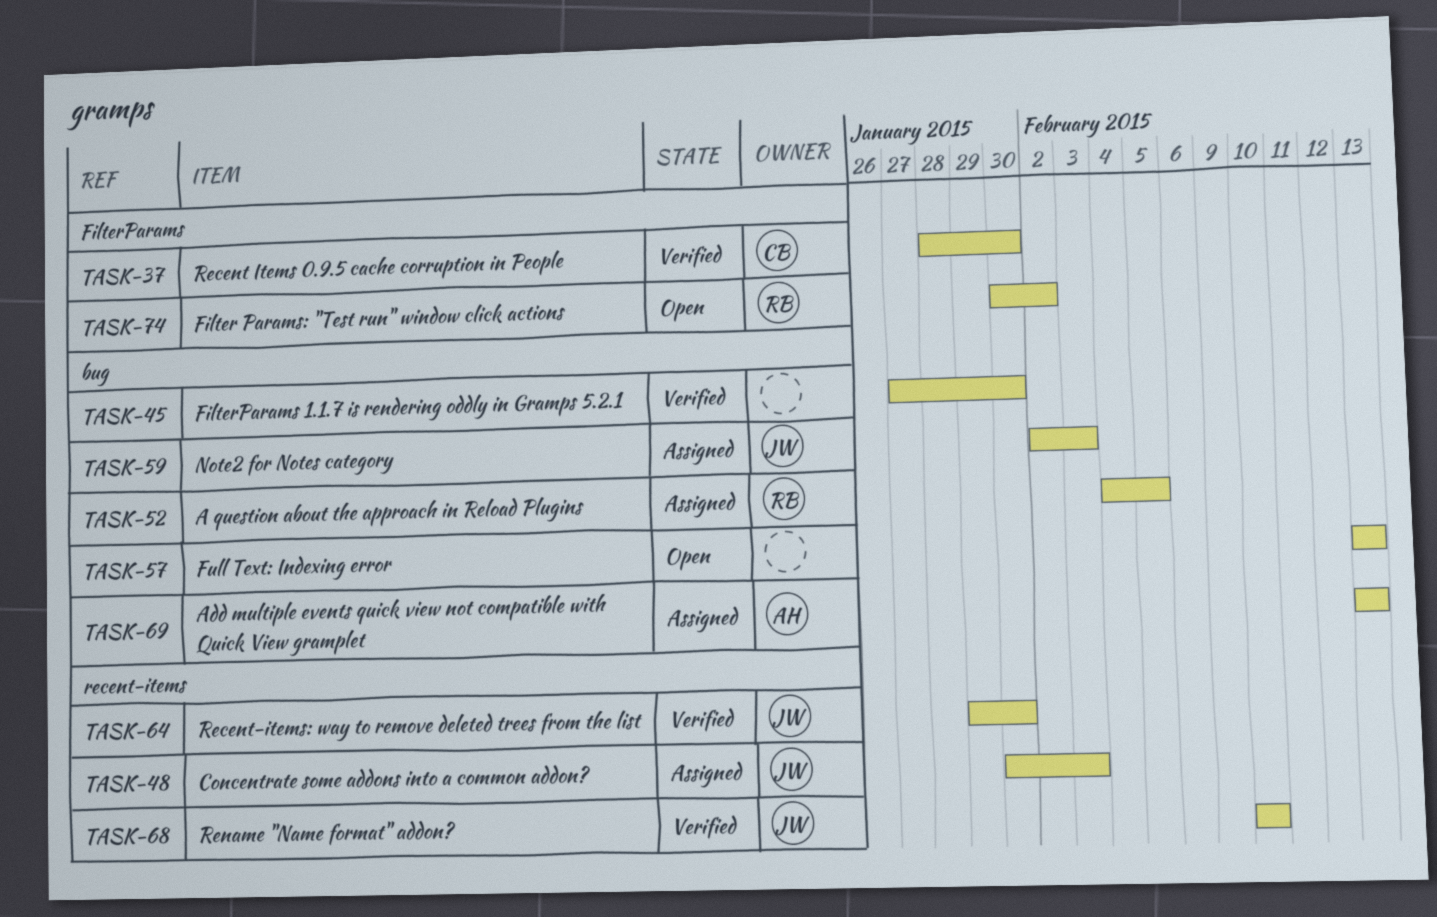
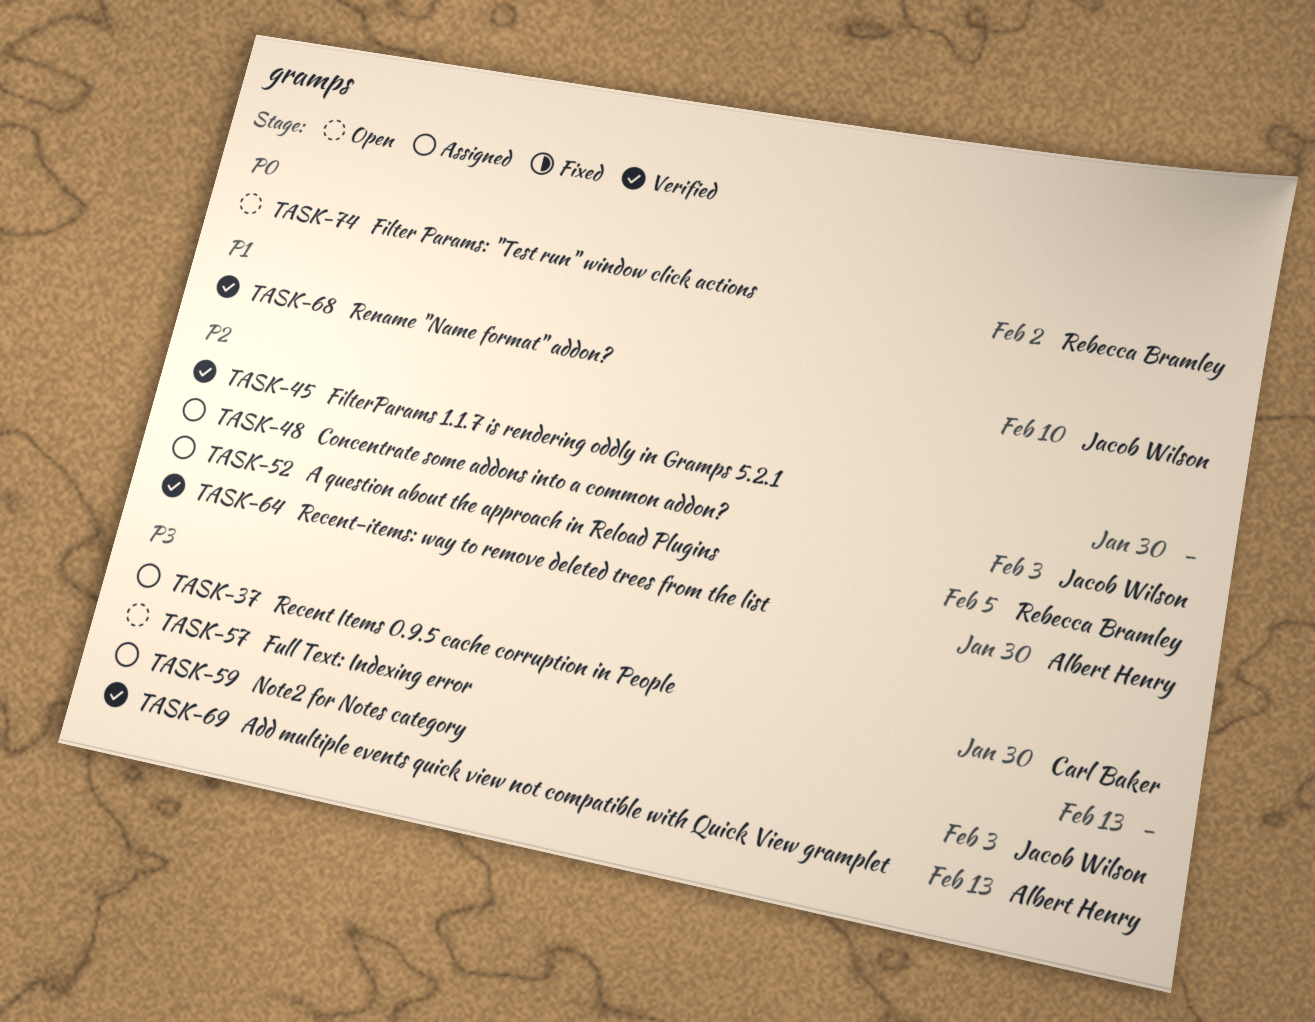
TASK-37, status: Verified -> Assigned
TASK-64, owner: Jacob Wilson -> Albert Henry
TASK-69, status: Assigned -> Verified

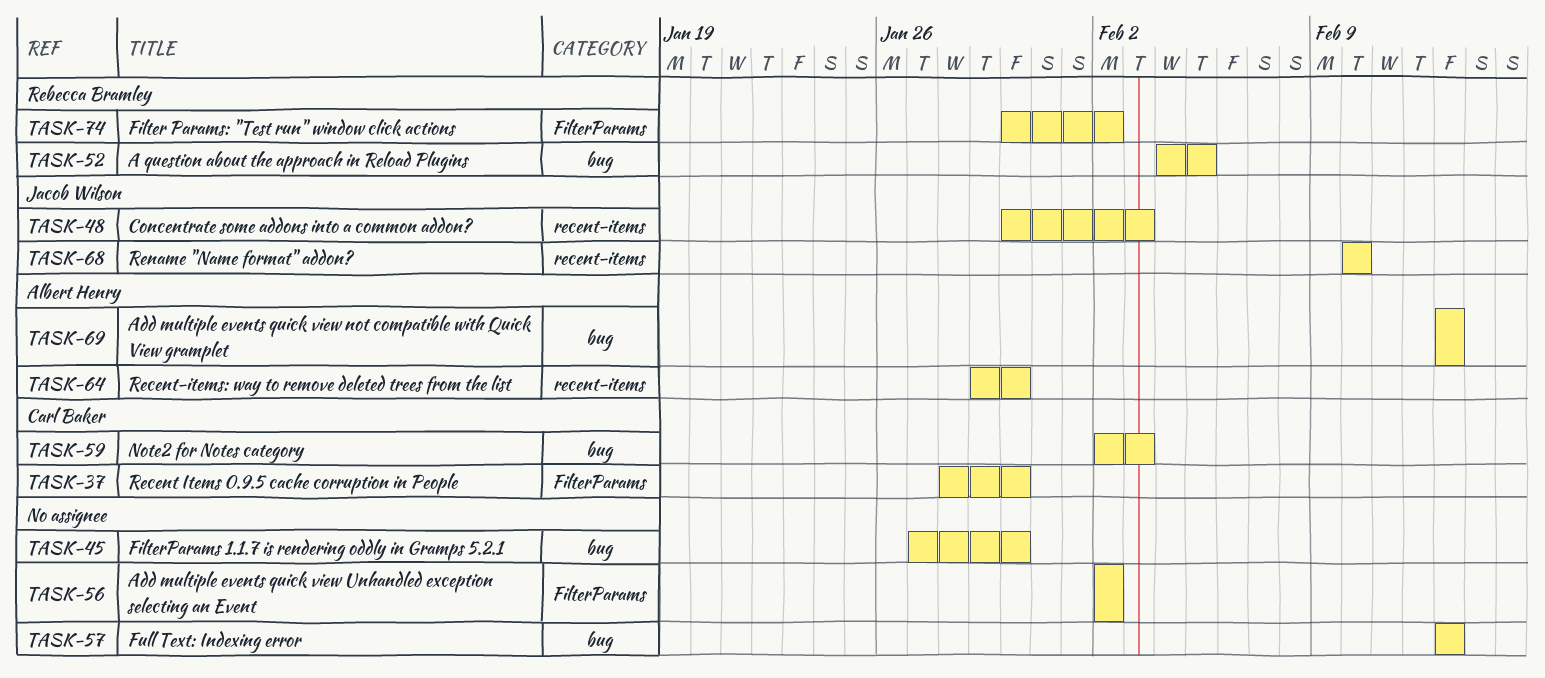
TASK-56: none -> present
TASK-59, owner: Jacob Wilson -> Carl Baker

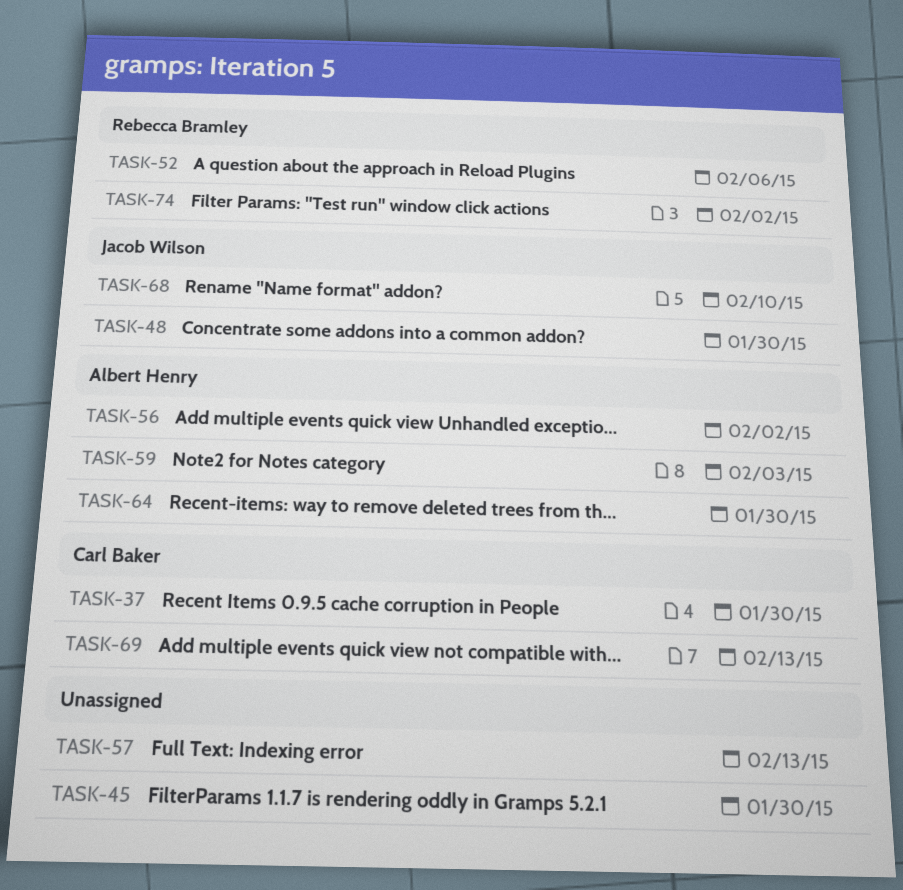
TASK-48, due: Feb 3 -> Jan 30
TASK-52, due: Feb 5 -> Feb 6
TASK-56, owner: none -> Albert Henry
TASK-59, owner: Carl Baker -> Albert Henry
TASK-69, owner: Albert Henry -> Carl Baker

